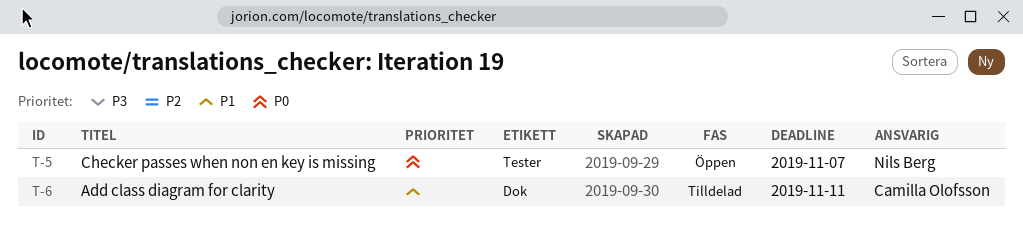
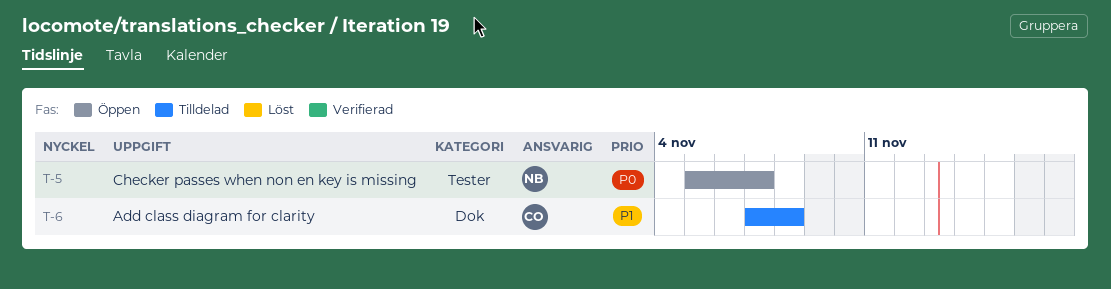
T-6, due: Nov 11 -> Nov 8

